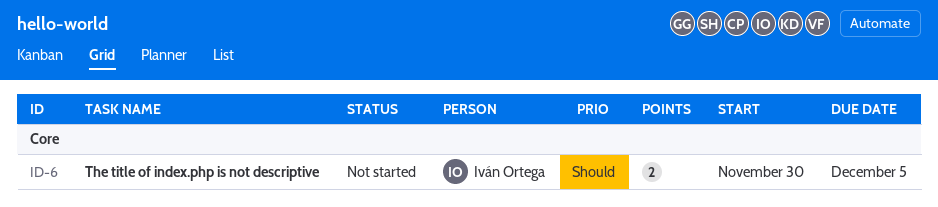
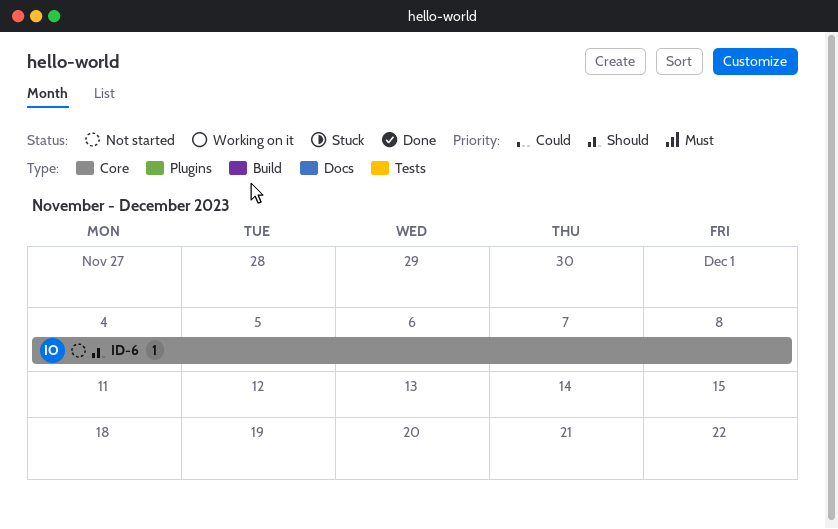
ID-6, estimate: 2 -> 1
ID-6, start: Nov 30 -> Dec 4
ID-6, due: Dec 5 -> Dec 8

